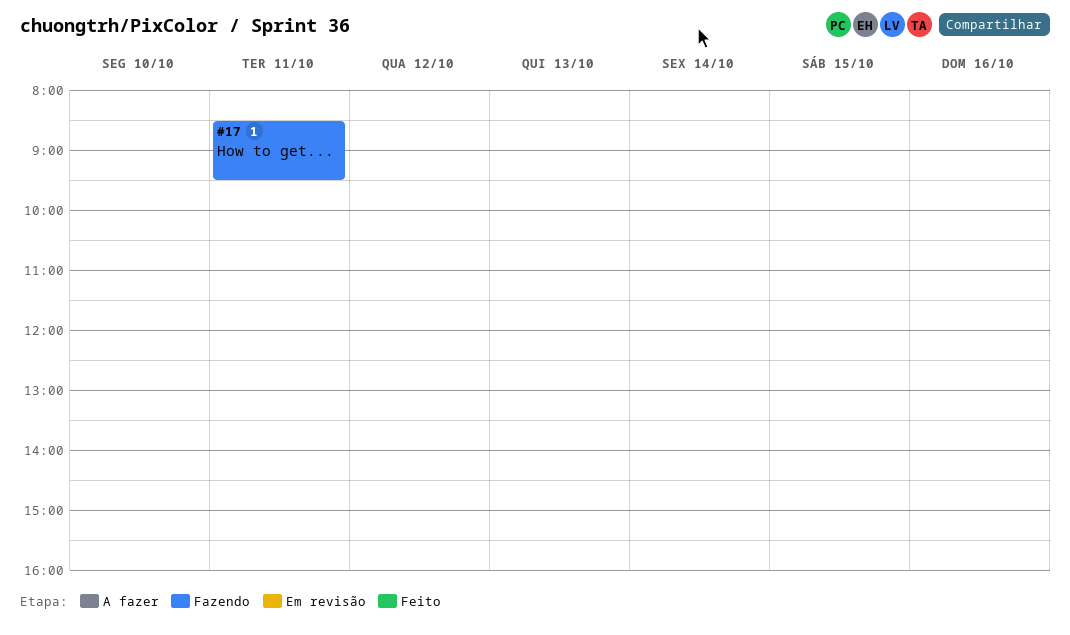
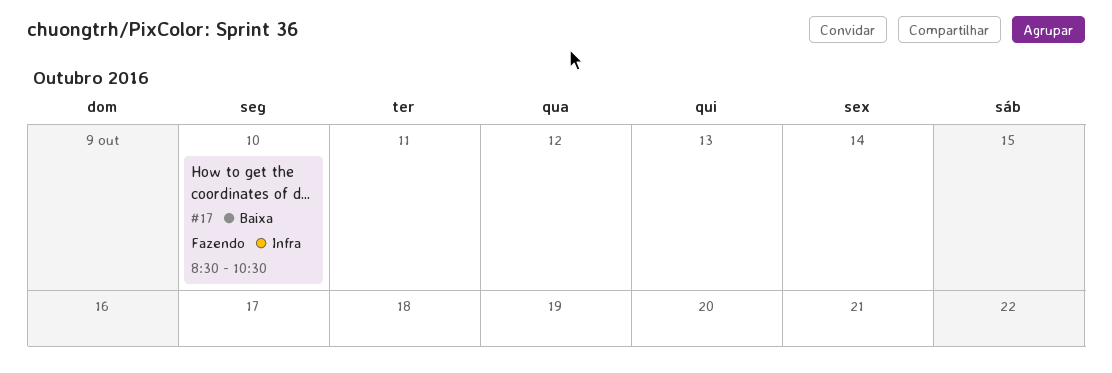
#17, day: Oct 11 -> Oct 10
#17, ends: 09:30 -> 10:30

